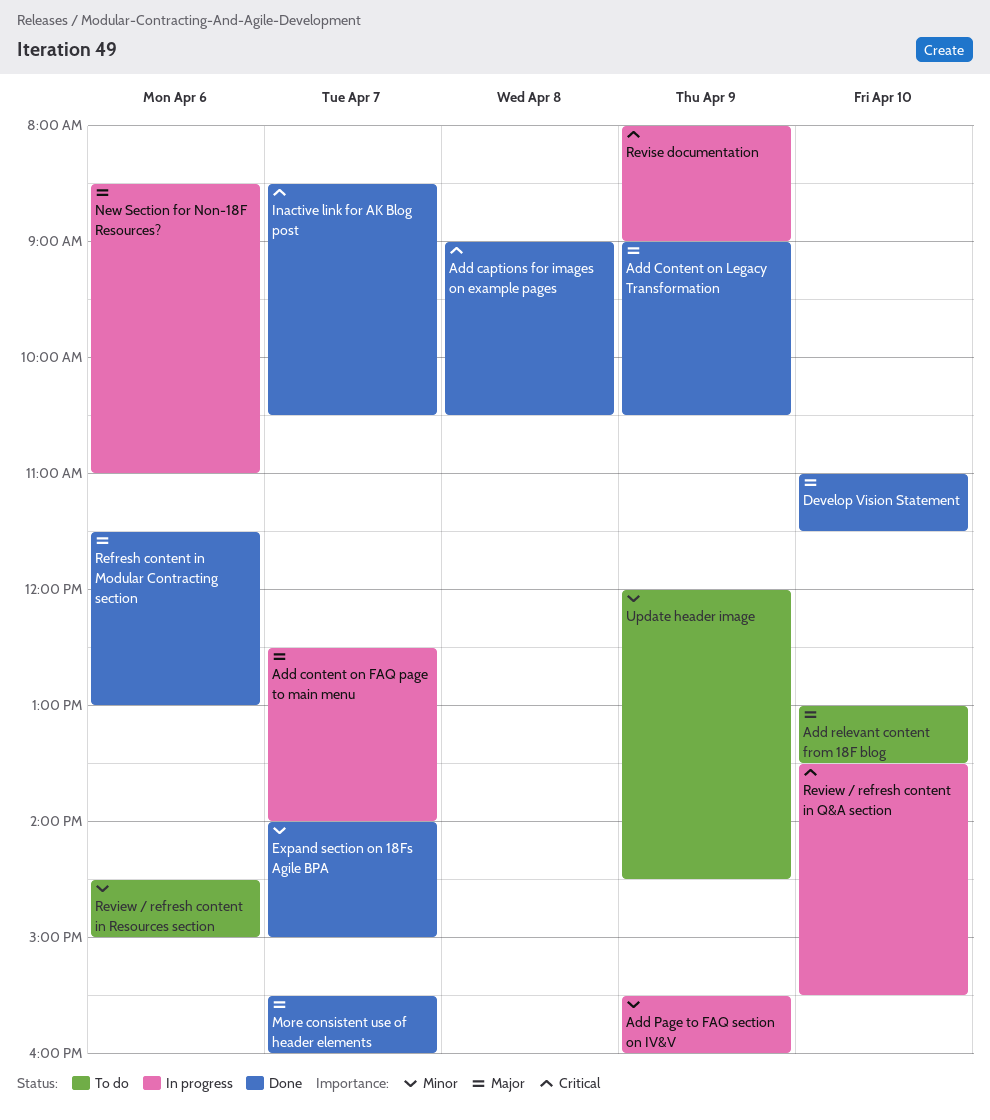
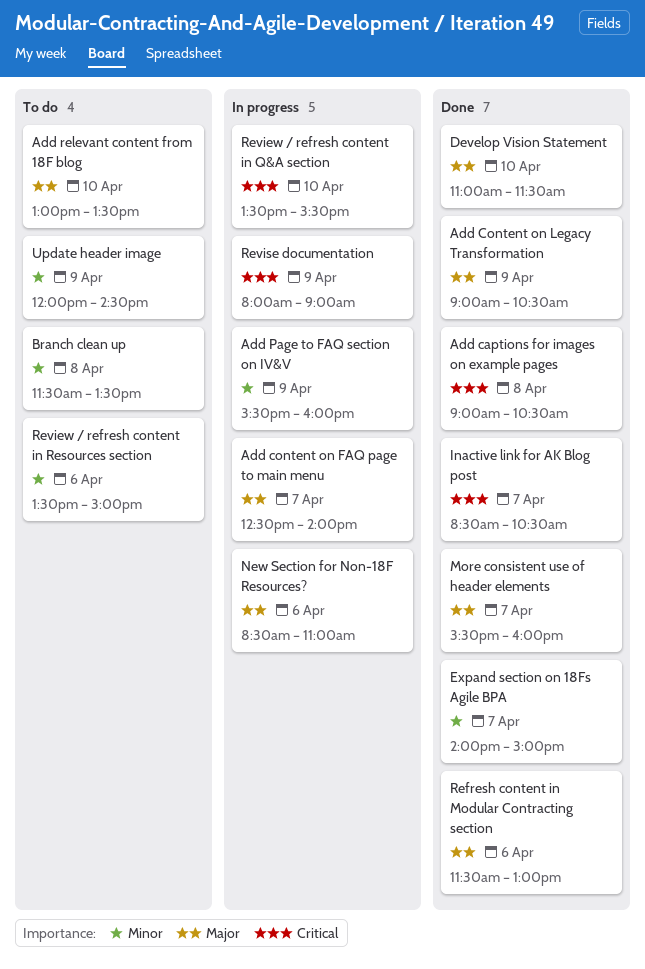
Branch clean up: none -> present
Review / refresh content in Resources section, begins: 14:30 -> 13:30

